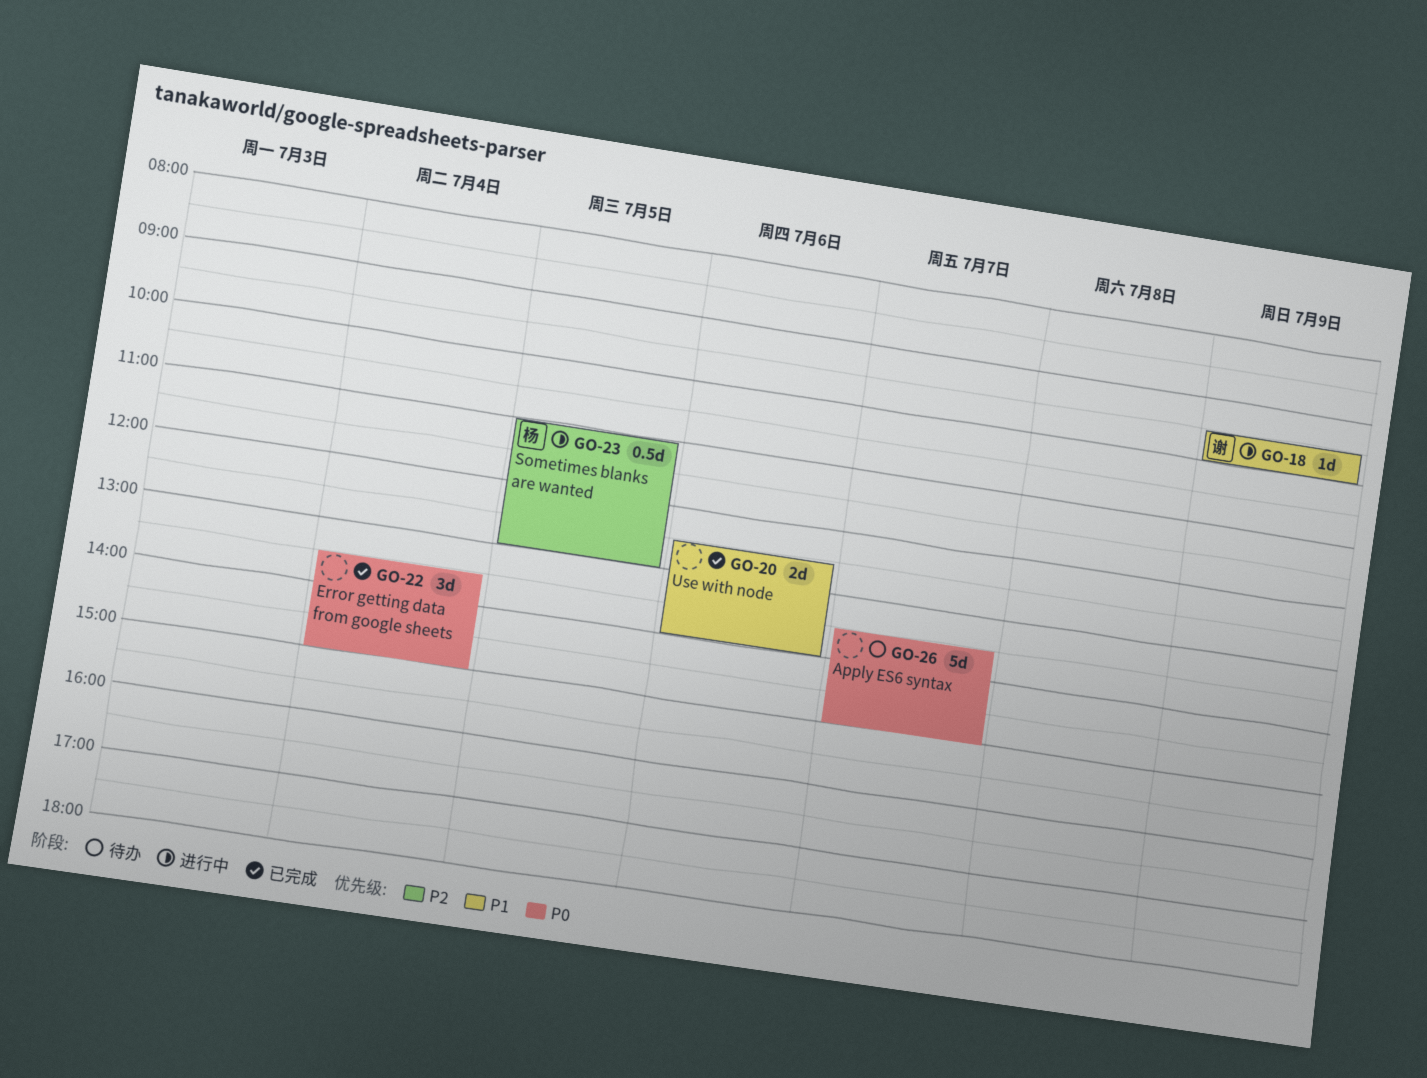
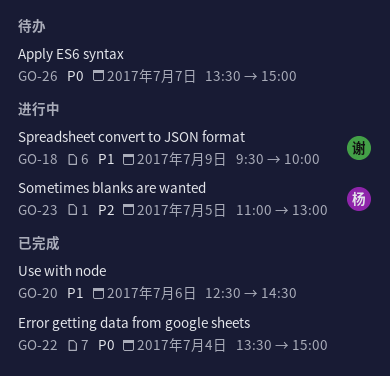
GO-20, ends: 14:00 -> 14:30

